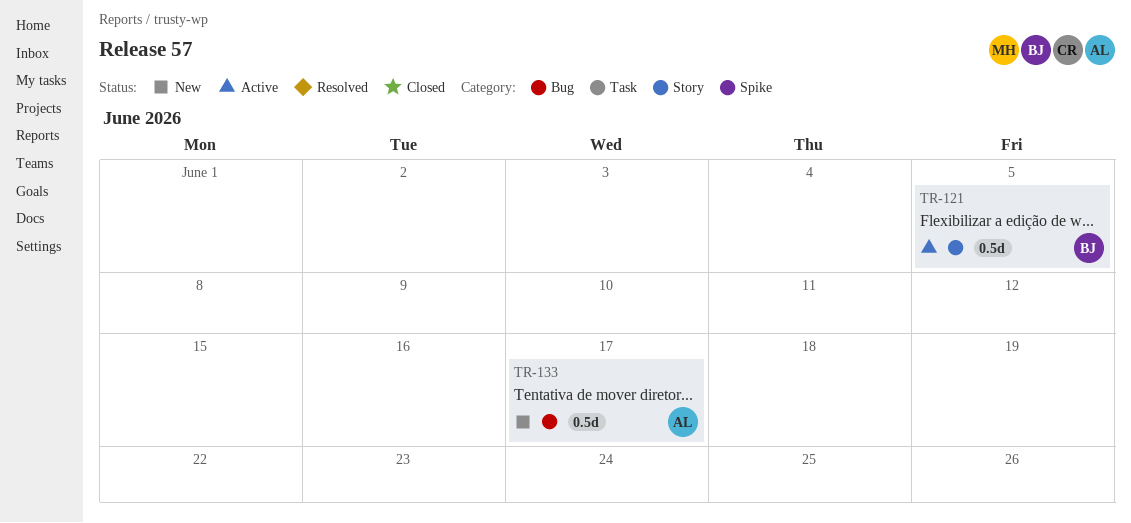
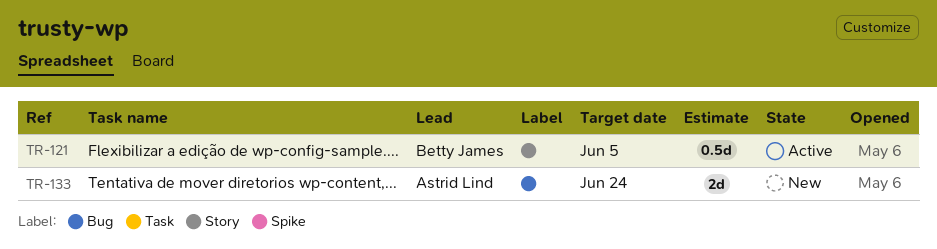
TR-133, estimate: 0.5d -> 2d
TR-133, due: Jun 17 -> Jun 24

